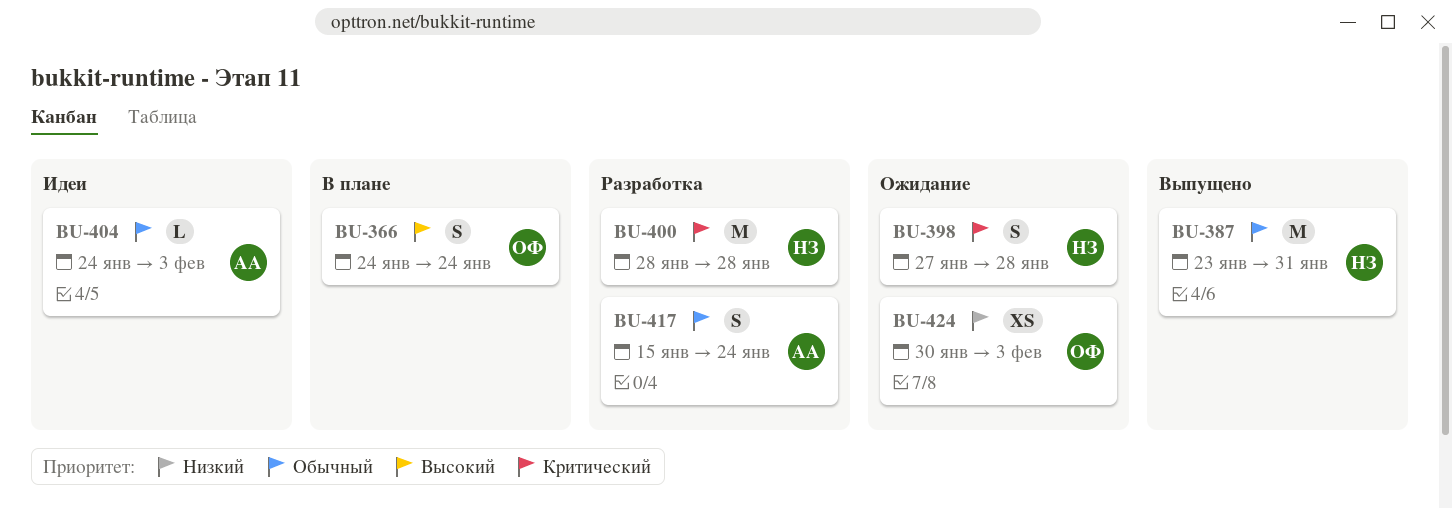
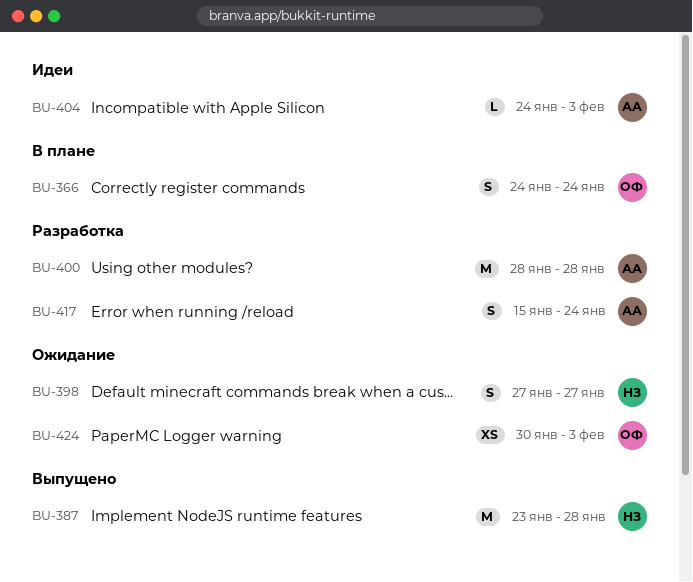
BU-387, due: Jan 31 -> Jan 28
BU-398, due: Jan 28 -> Jan 27
BU-400, owner: НЗ -> АА

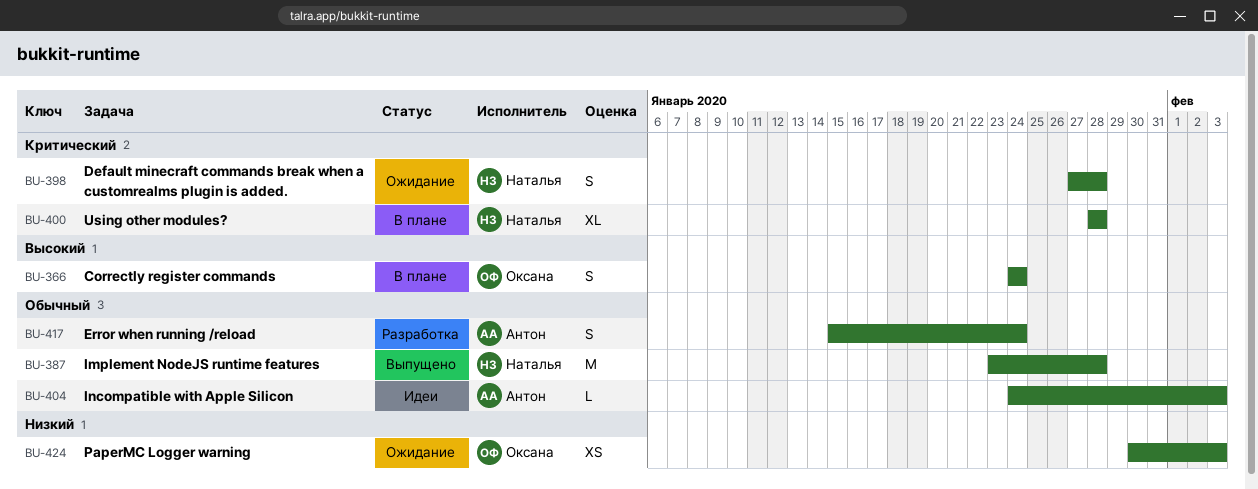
BU-398, due: Jan 27 -> Jan 28
BU-400, status: Разработка -> В плане
BU-400, owner: Антон -> Наталья
BU-400, estimate: M -> XL

